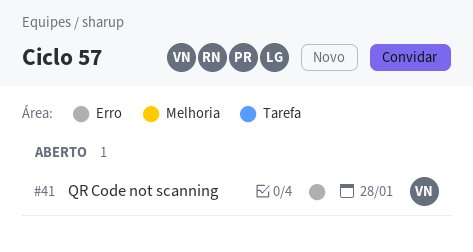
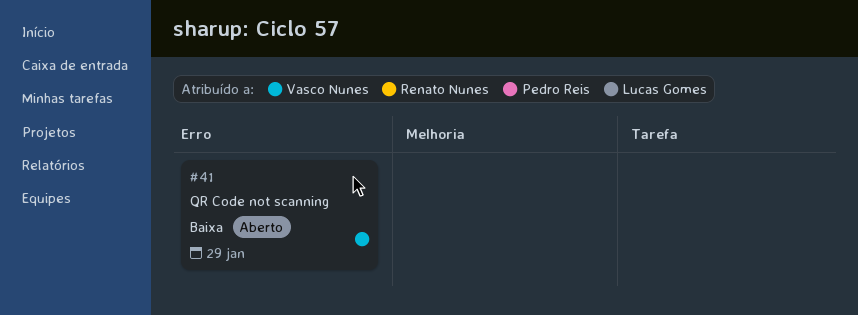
#41, due: Jan 28 -> Jan 29

